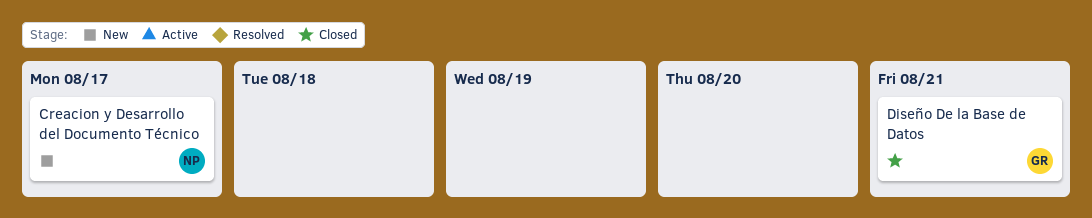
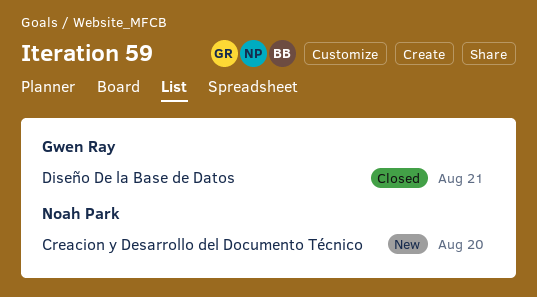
Creacion y Desarrollo del Documento Técnico, due: Aug 17 -> Aug 20

